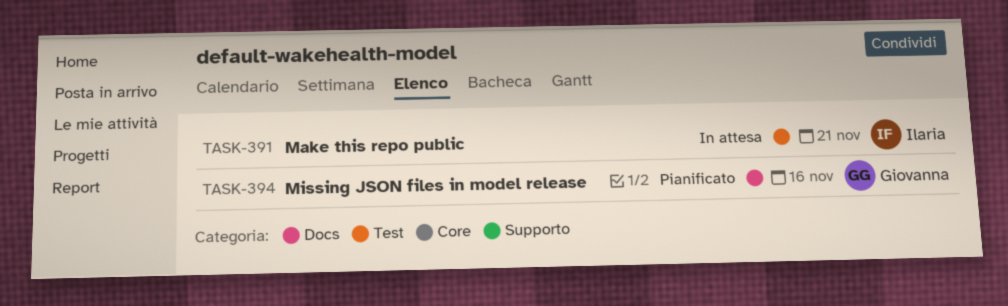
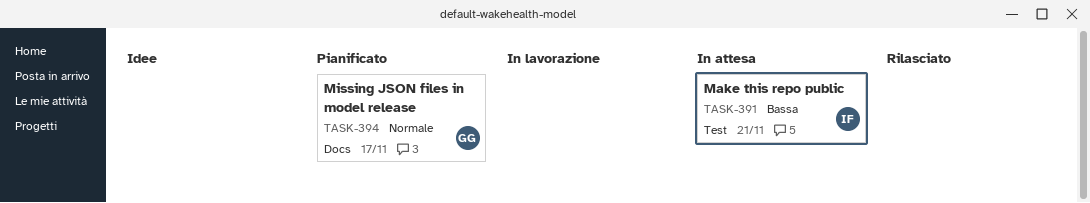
TASK-394, due: Nov 16 -> Nov 17

